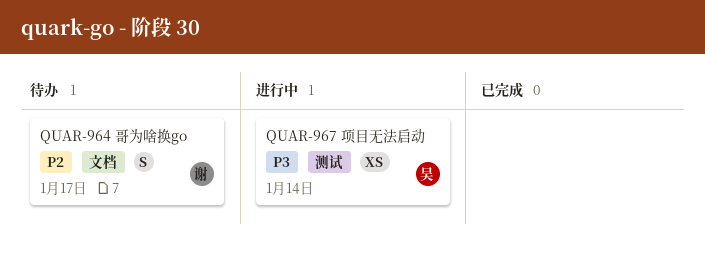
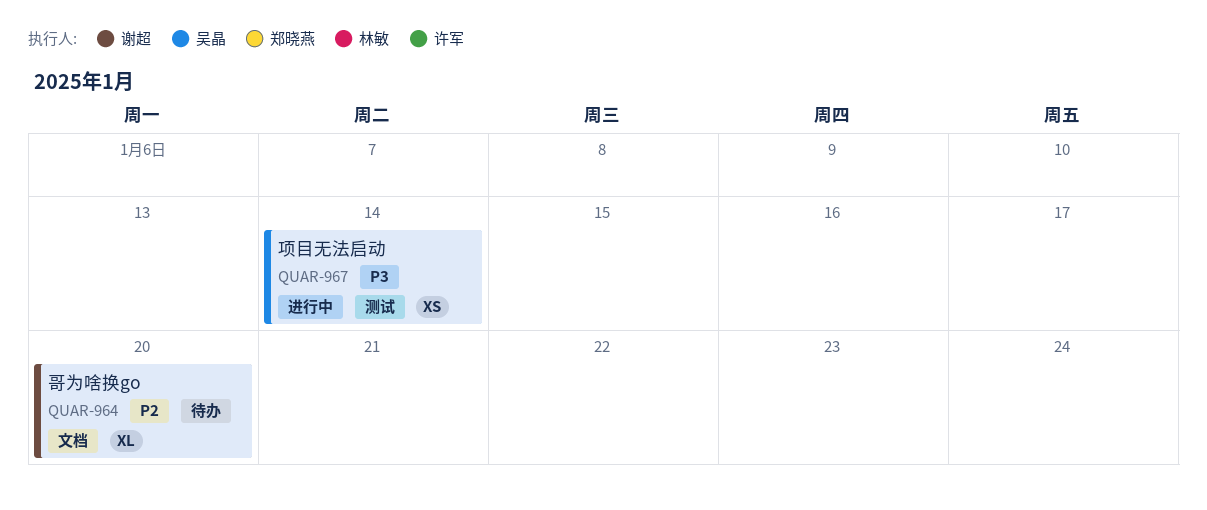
QUAR-964, estimate: S -> XL
QUAR-964, due: Jan 17 -> Jan 20

